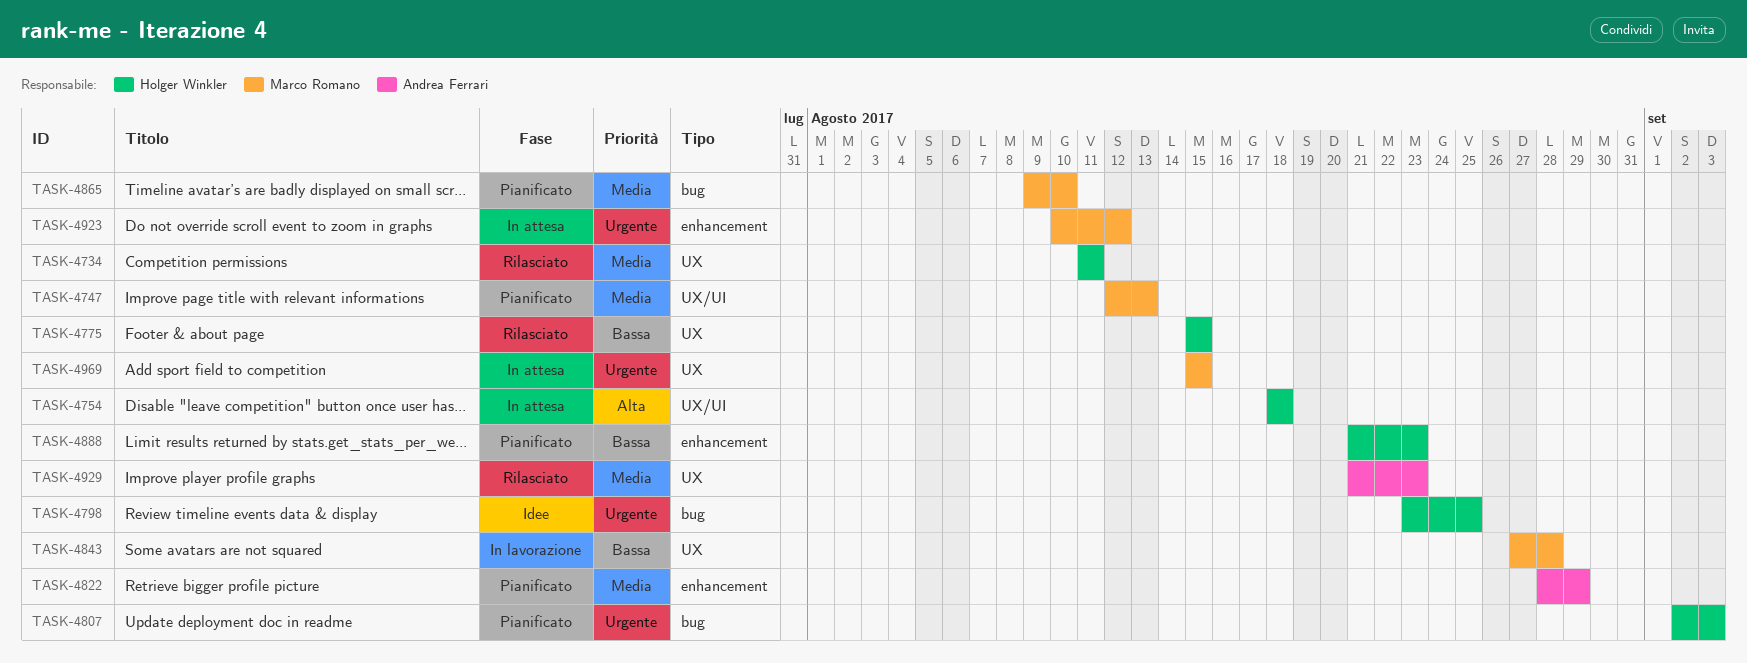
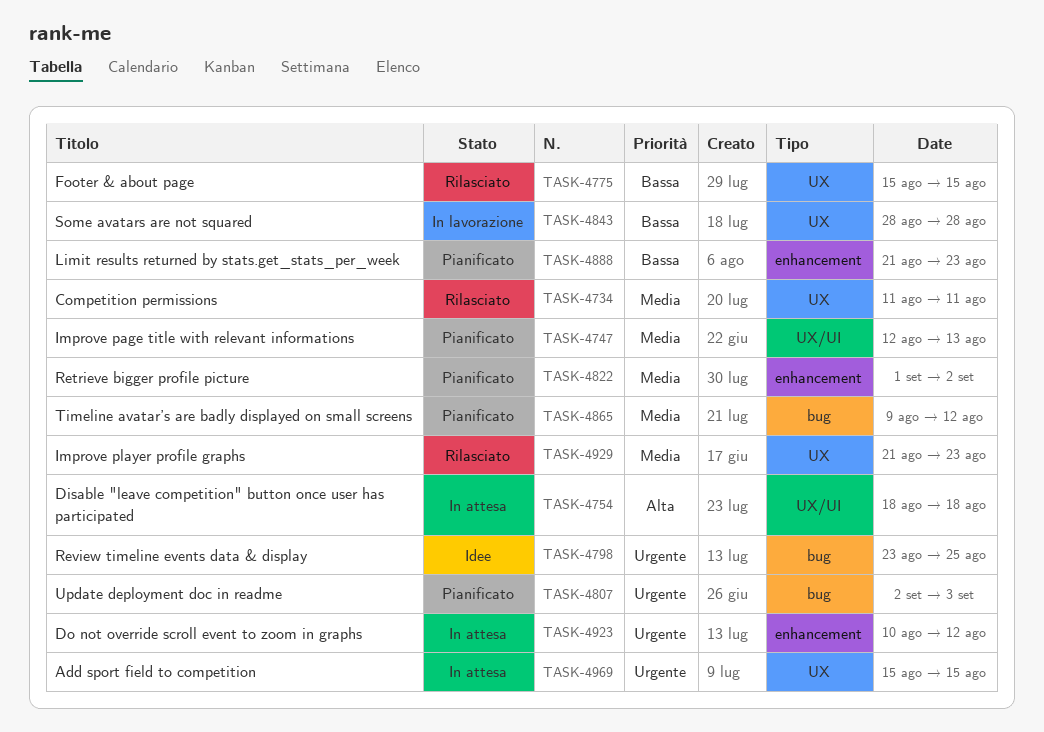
TASK-4822, start: Aug 28 -> Sep 1
TASK-4822, due: Aug 29 -> Sep 2
TASK-4843, start: Aug 27 -> Aug 28
TASK-4865, due: Aug 10 -> Aug 12

